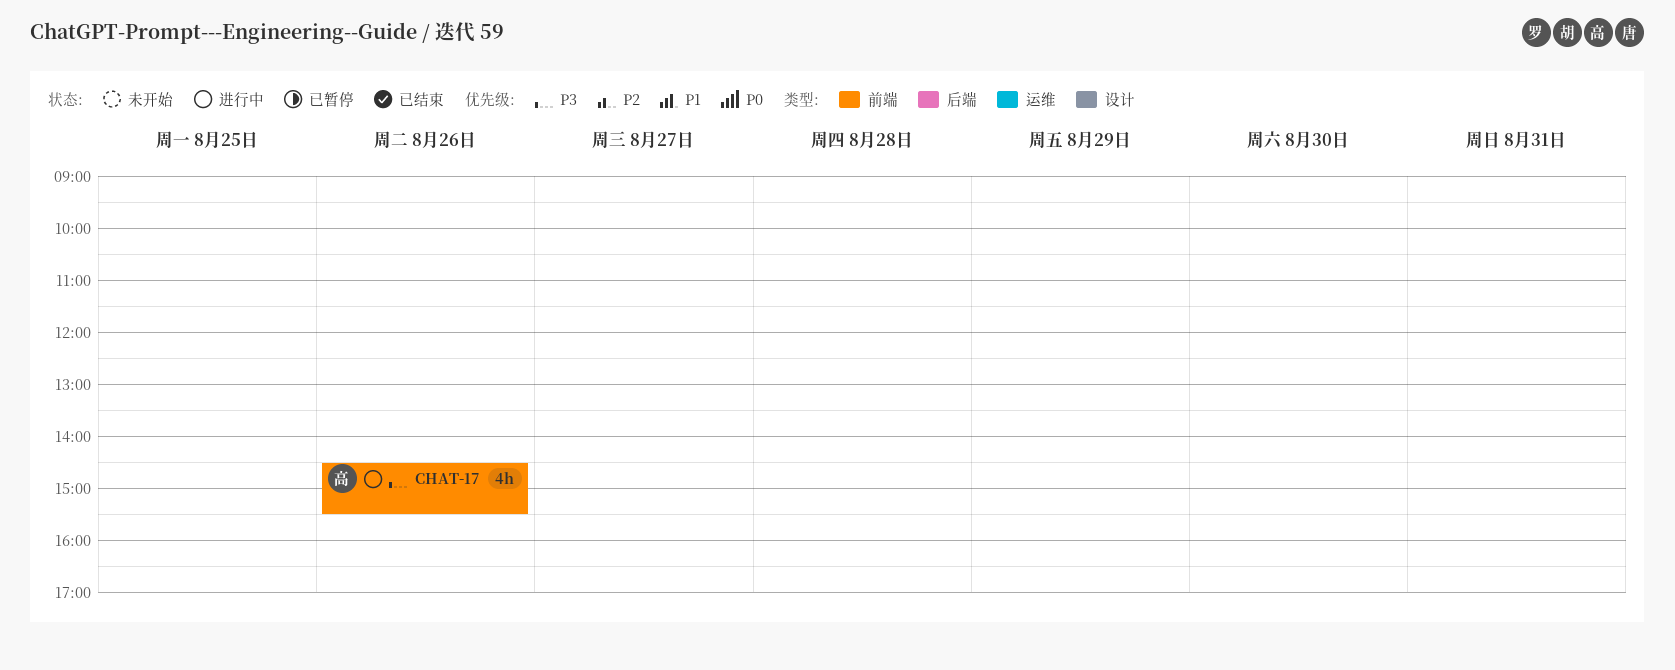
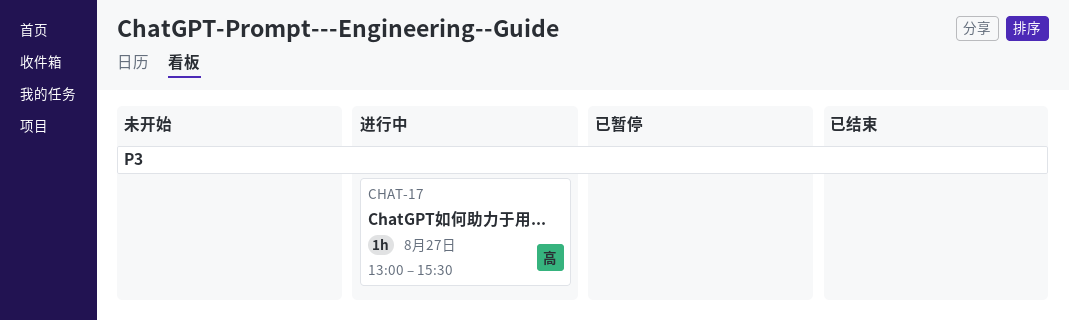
CHAT-17, estimate: 4h -> 1h
CHAT-17, day: Aug 26 -> Aug 27
CHAT-17, begins: 14:30 -> 13:00

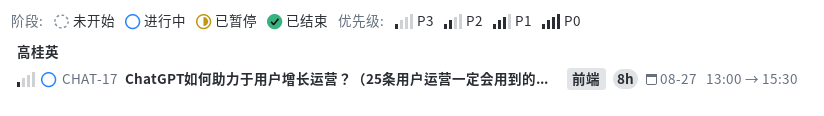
CHAT-17, estimate: 1h -> 8h

